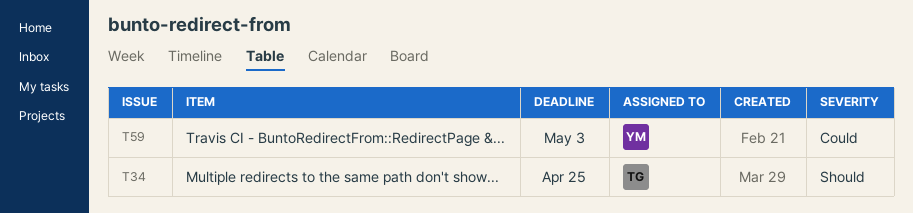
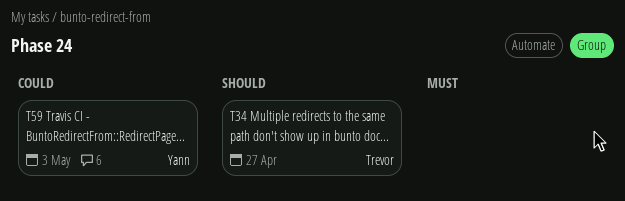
T34, due: Apr 25 -> Apr 27

